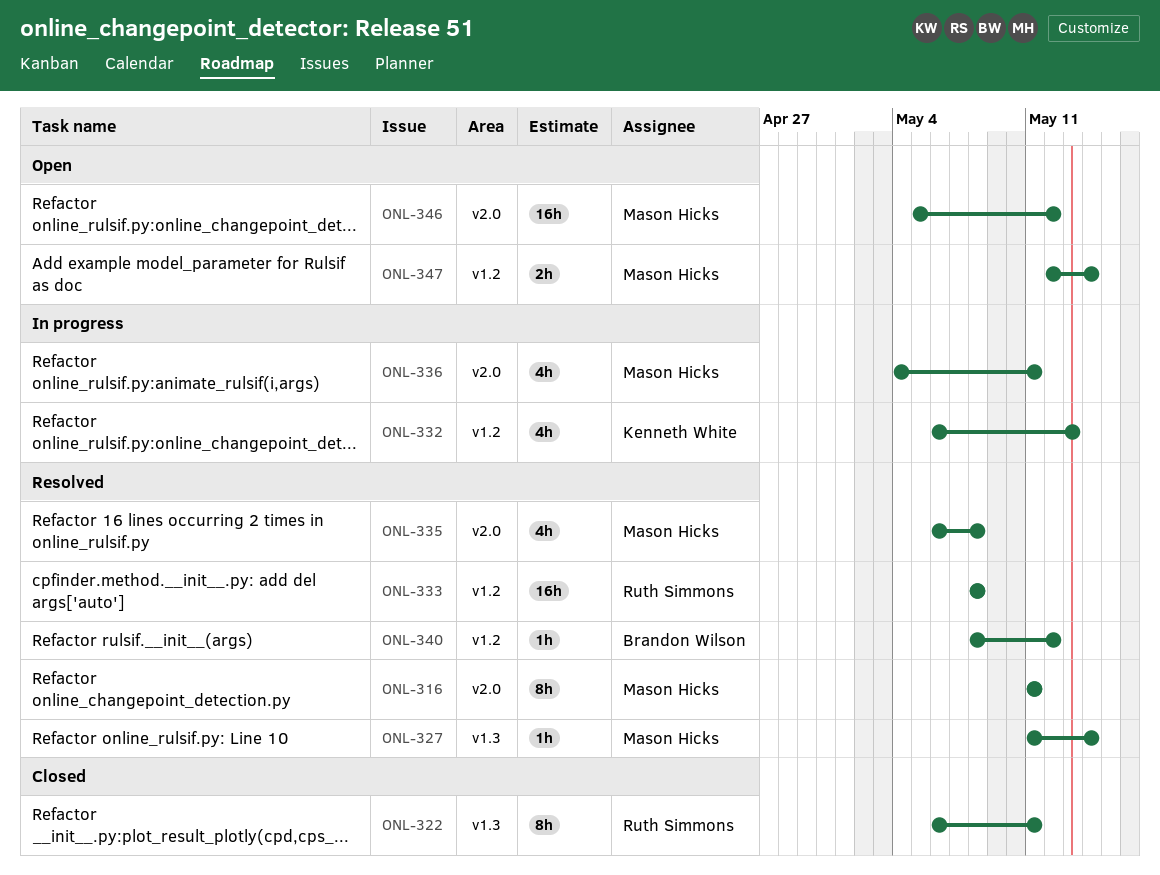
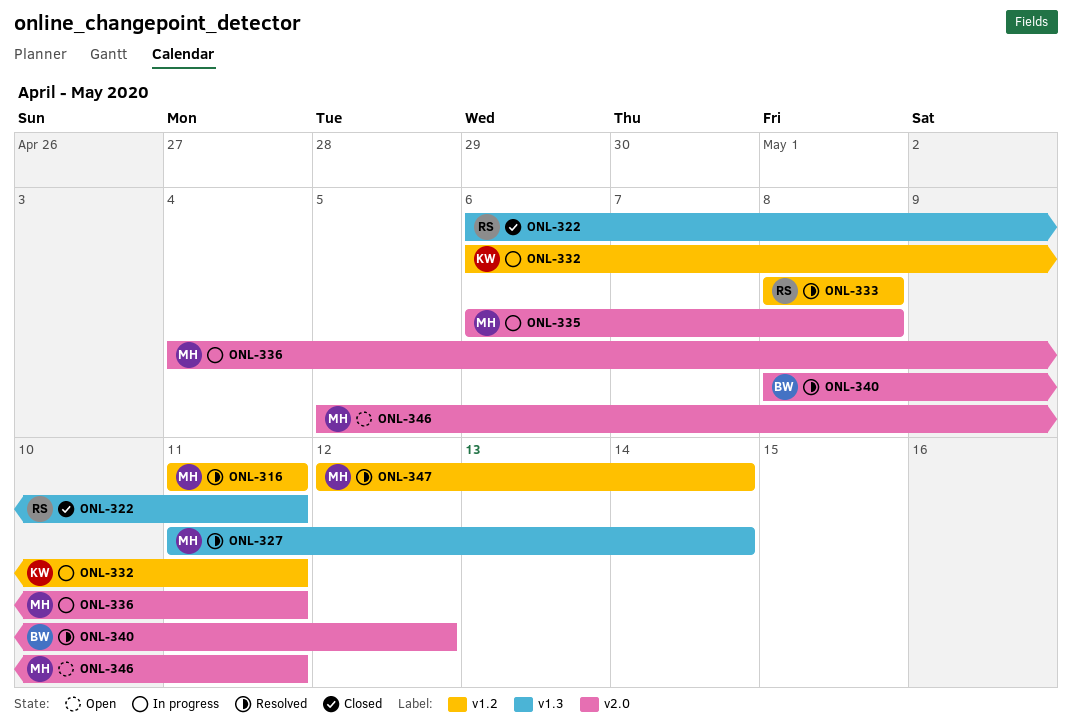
ONL-316, label: v2.0 -> v1.2
ONL-332, due: May 13 -> May 11
ONL-335, status: Resolved -> In progress
ONL-340, label: v1.2 -> v2.0
ONL-346, due: May 12 -> May 11
ONL-347, status: Open -> Resolved

